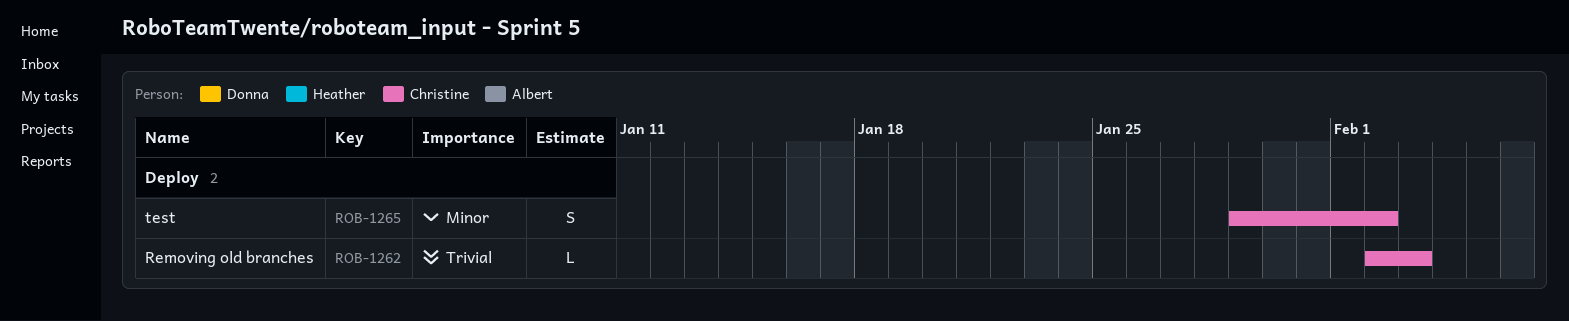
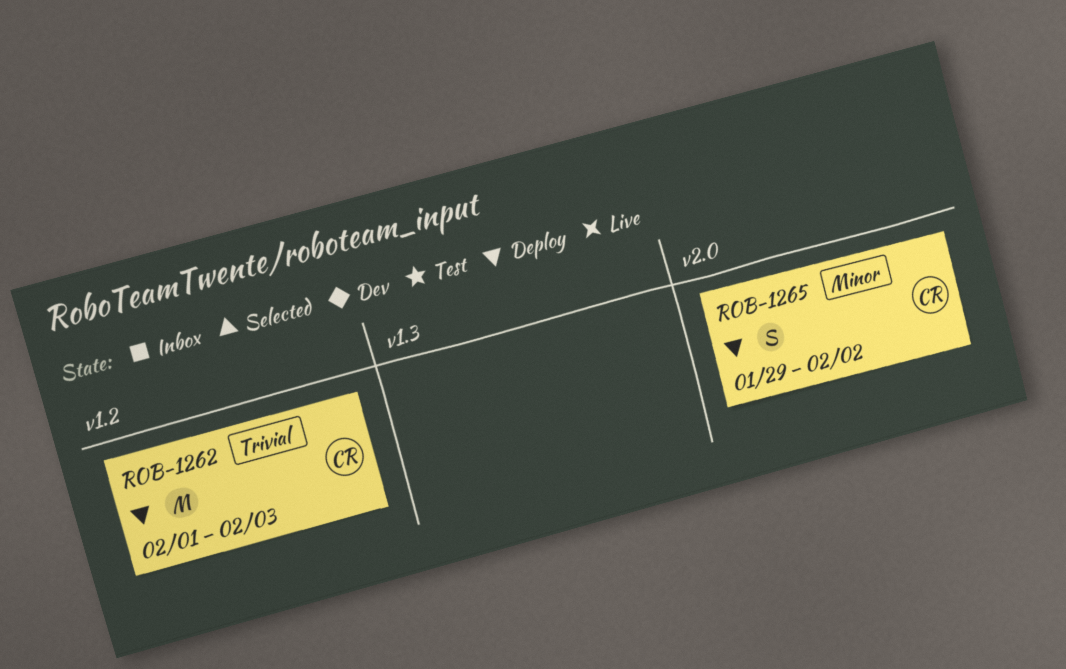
ROB-1262, estimate: L -> M
ROB-1262, start: Feb 2 -> Feb 1

